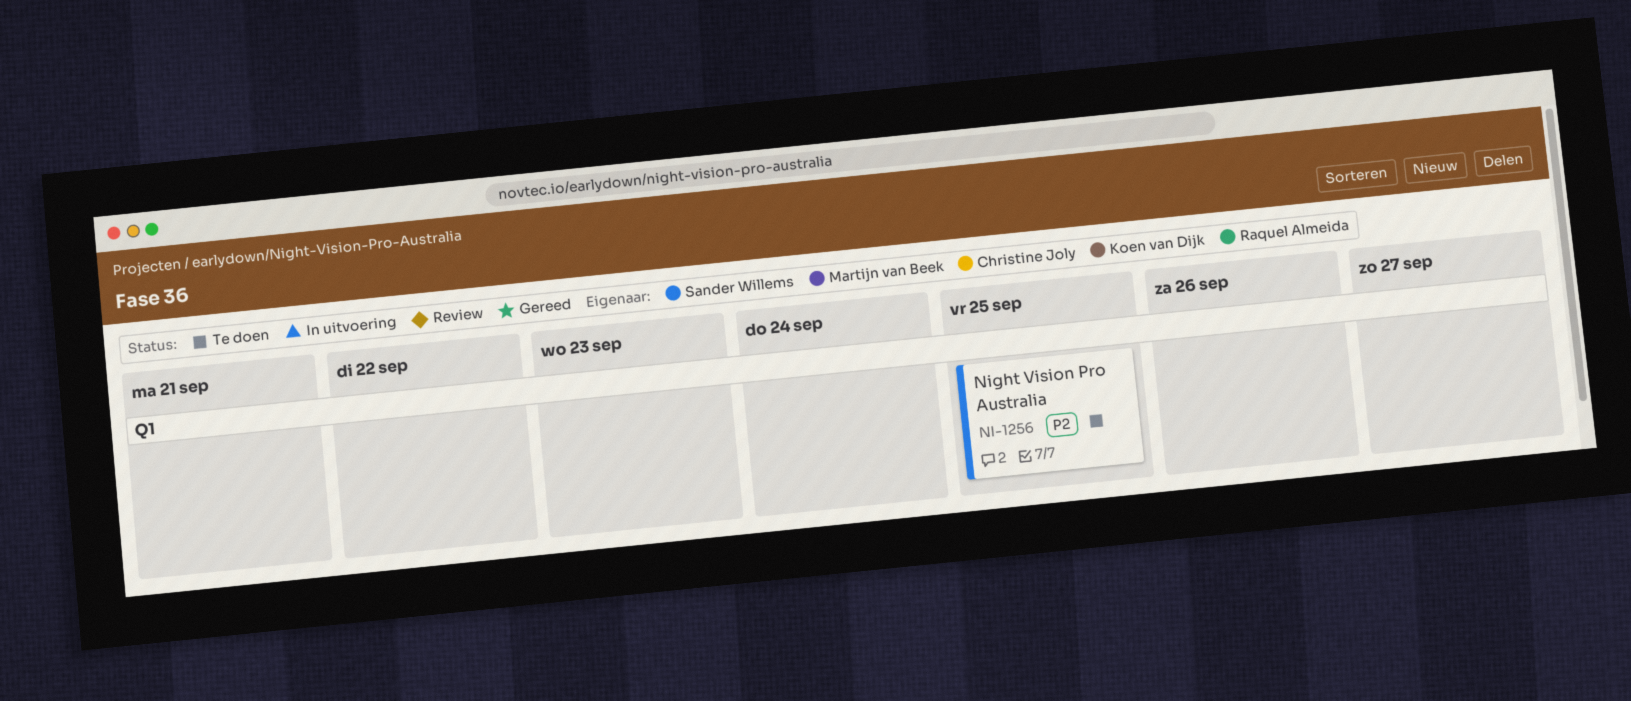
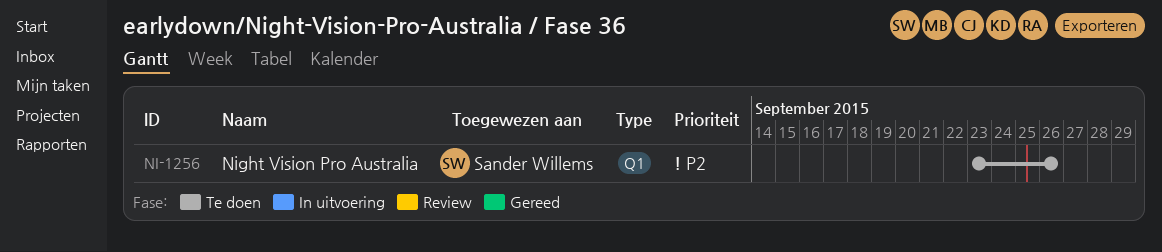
NI-1256, due: Sep 25 -> Sep 26

